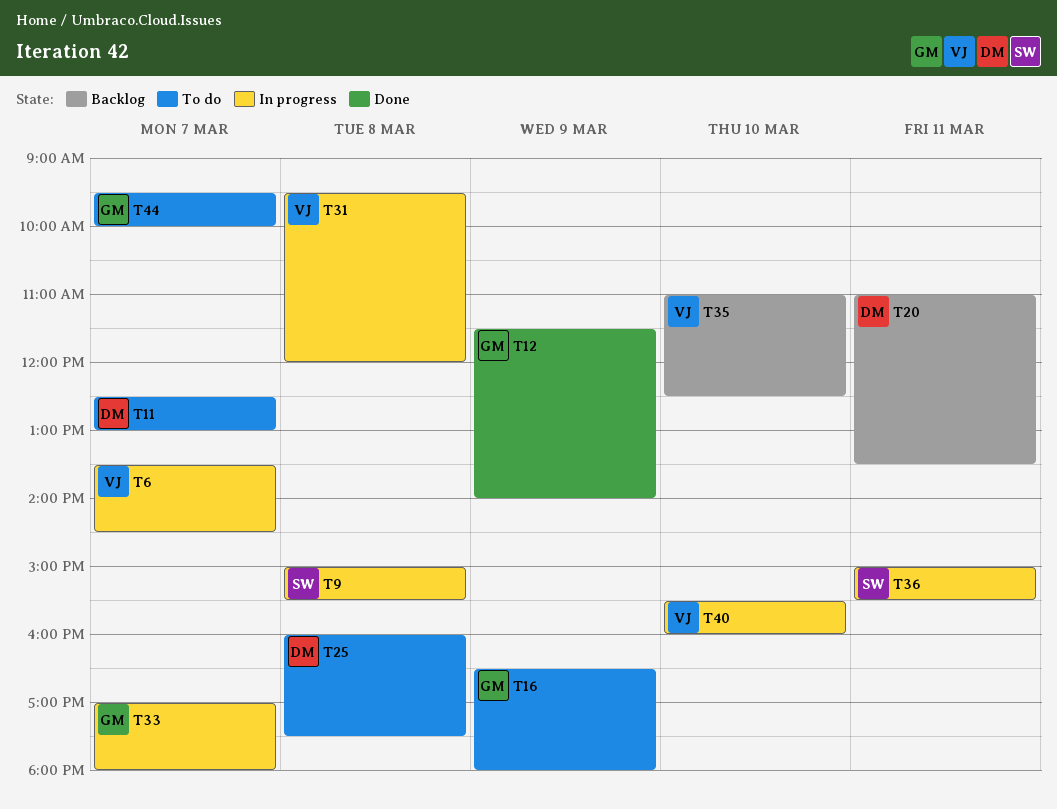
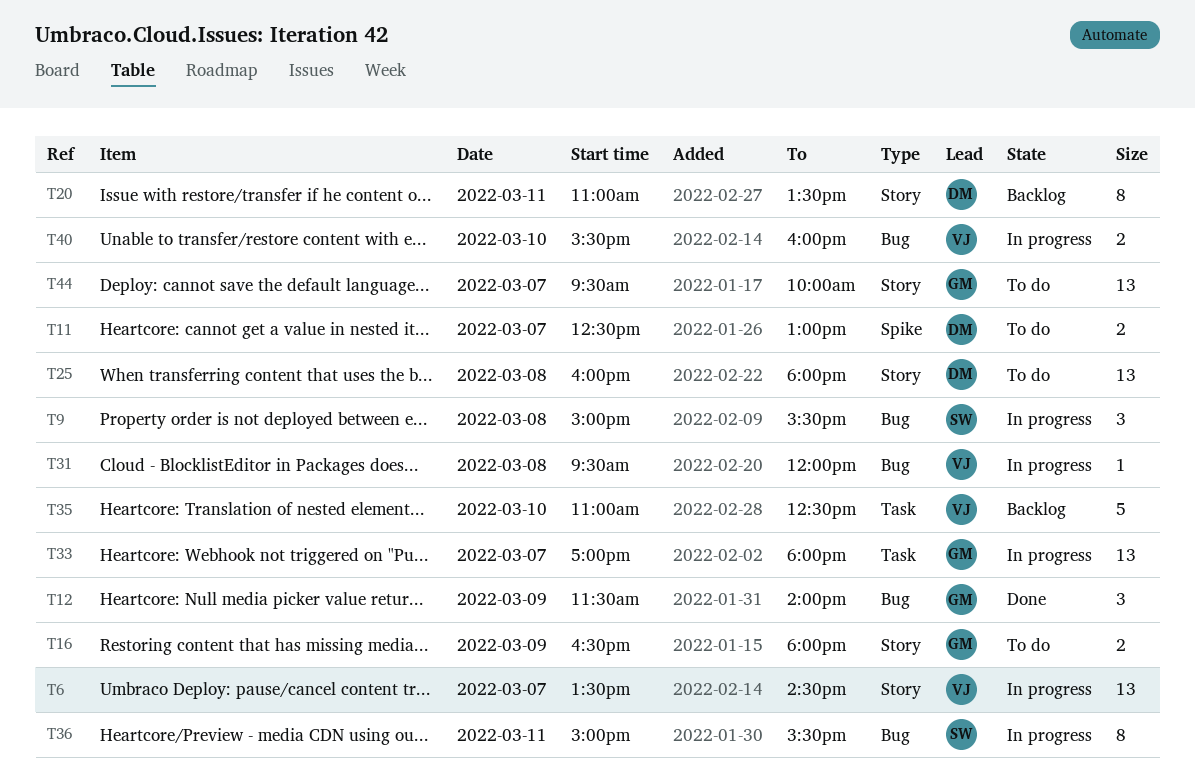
T25, ends: 17:30 -> 18:00

